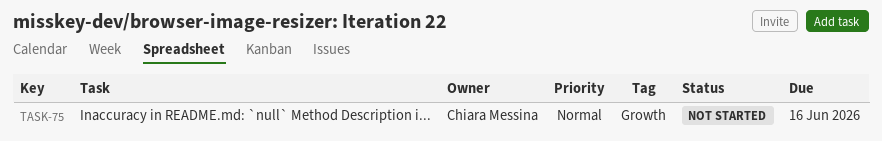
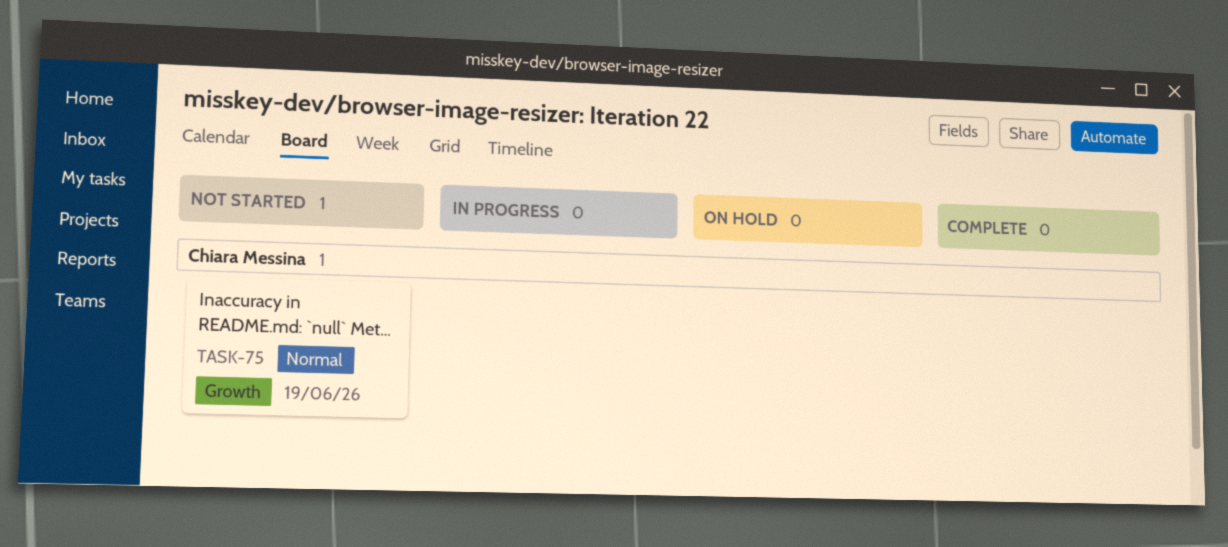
TASK-75, due: Jun 16 -> Jun 19

